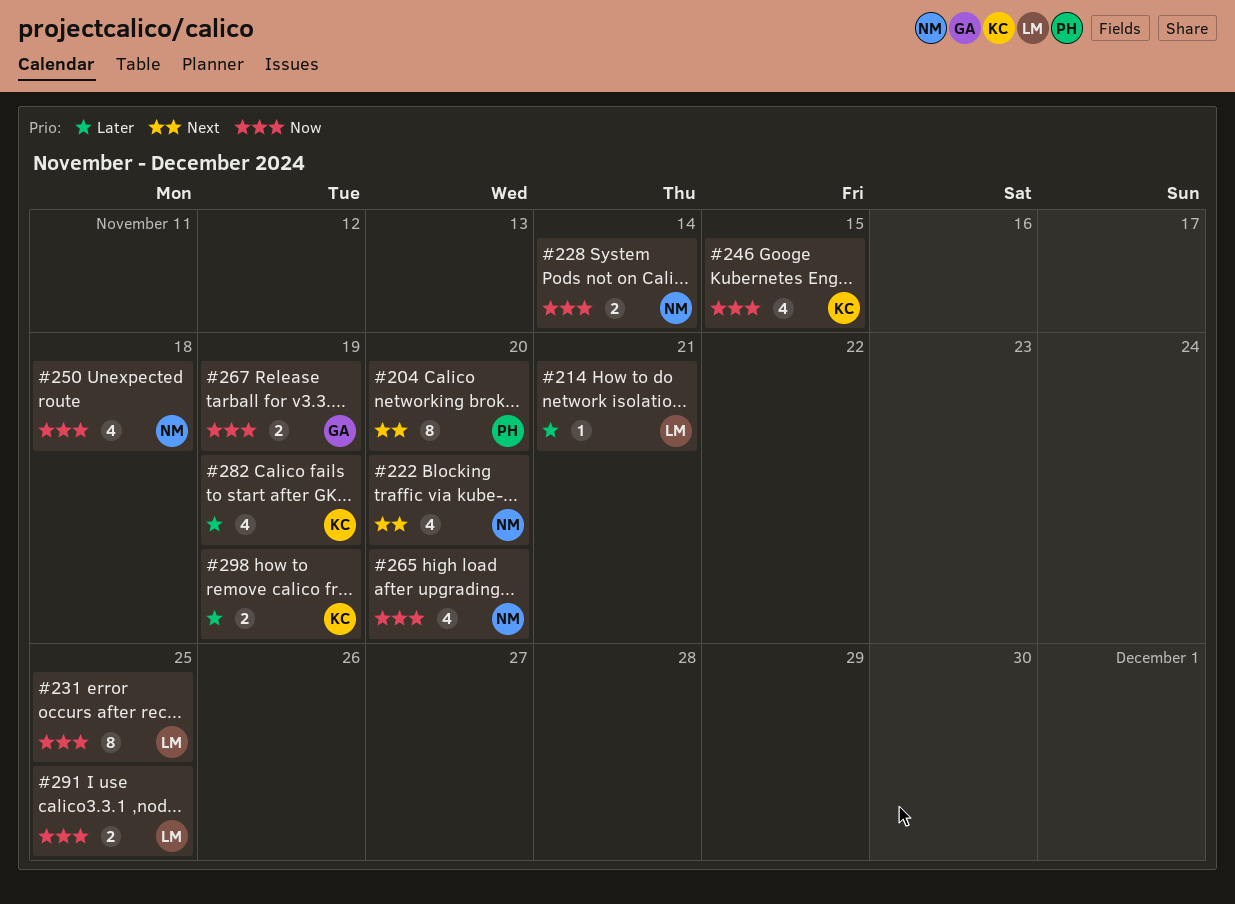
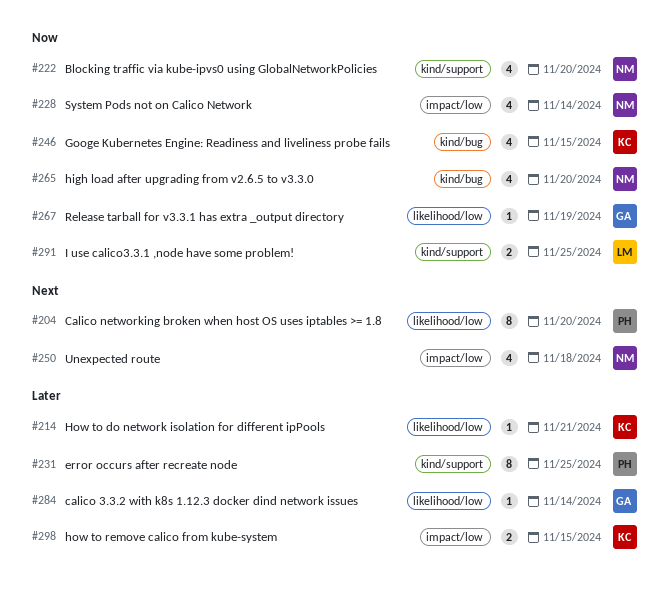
#214, owner: LM -> KC
#222, priority: Next -> Now
#228, estimate: 2 -> 4
#231, owner: LM -> PH
#231, priority: Now -> Later
#250, priority: Now -> Next
#267, estimate: 2 -> 1
#282: present -> none
#284: none -> present
#298, due: Nov 19 -> Nov 15

